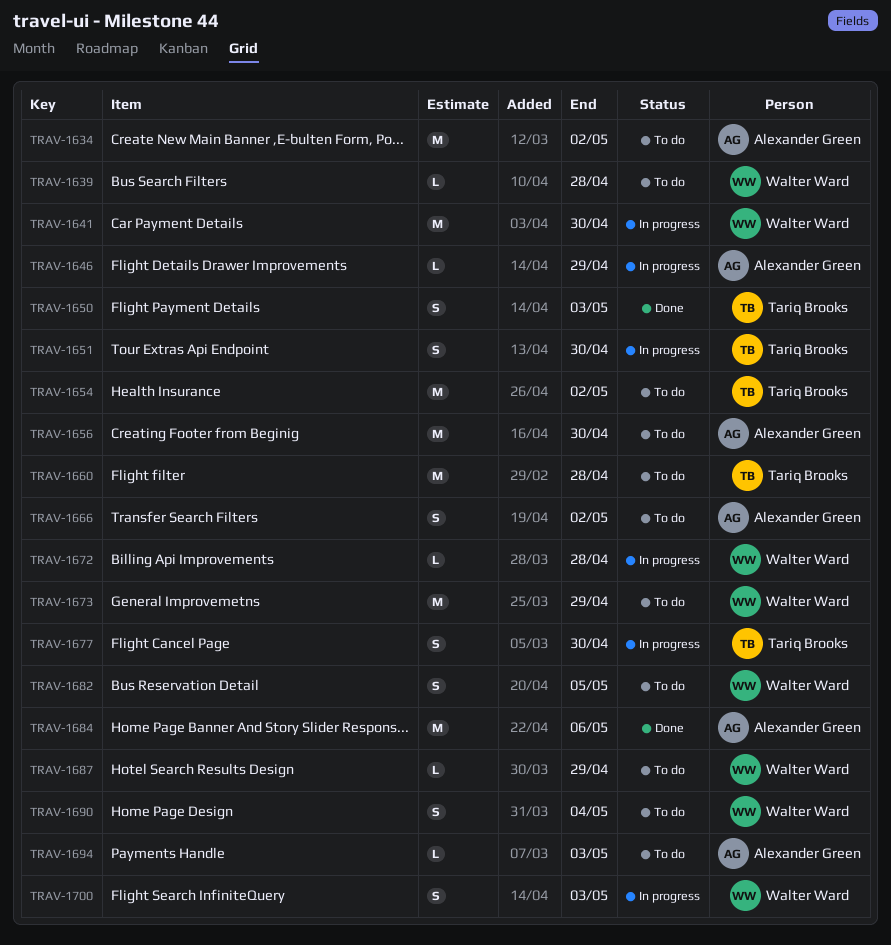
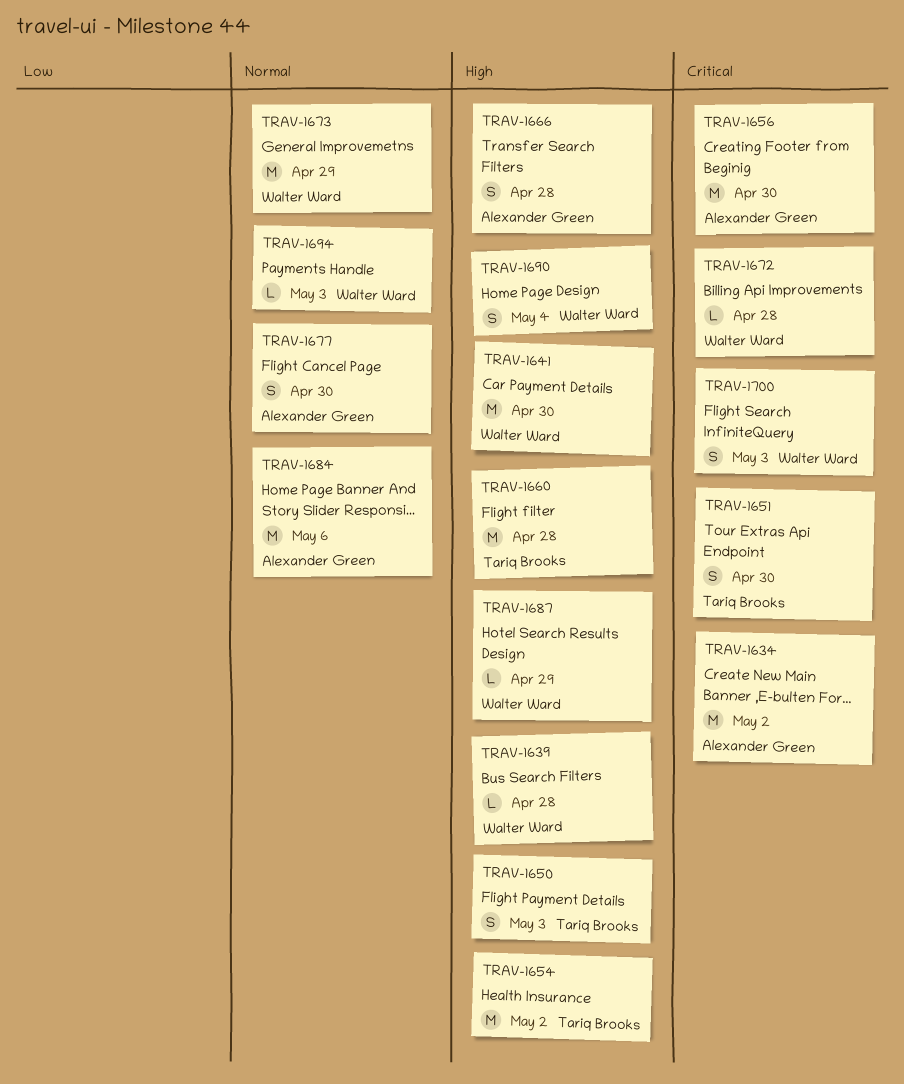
TRAV-1646: present -> none
TRAV-1666, due: May 2 -> Apr 28
TRAV-1677, owner: Tariq Brooks -> Alexander Green
TRAV-1682: present -> none
TRAV-1694, owner: Alexander Green -> Walter Ward

